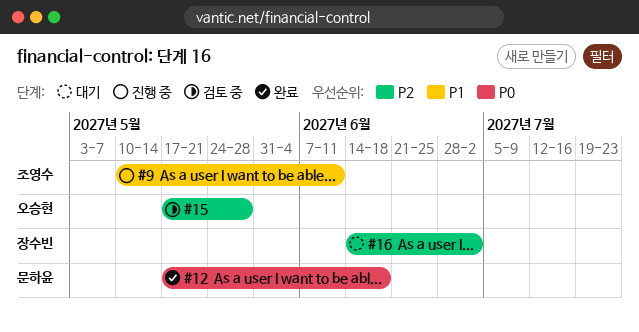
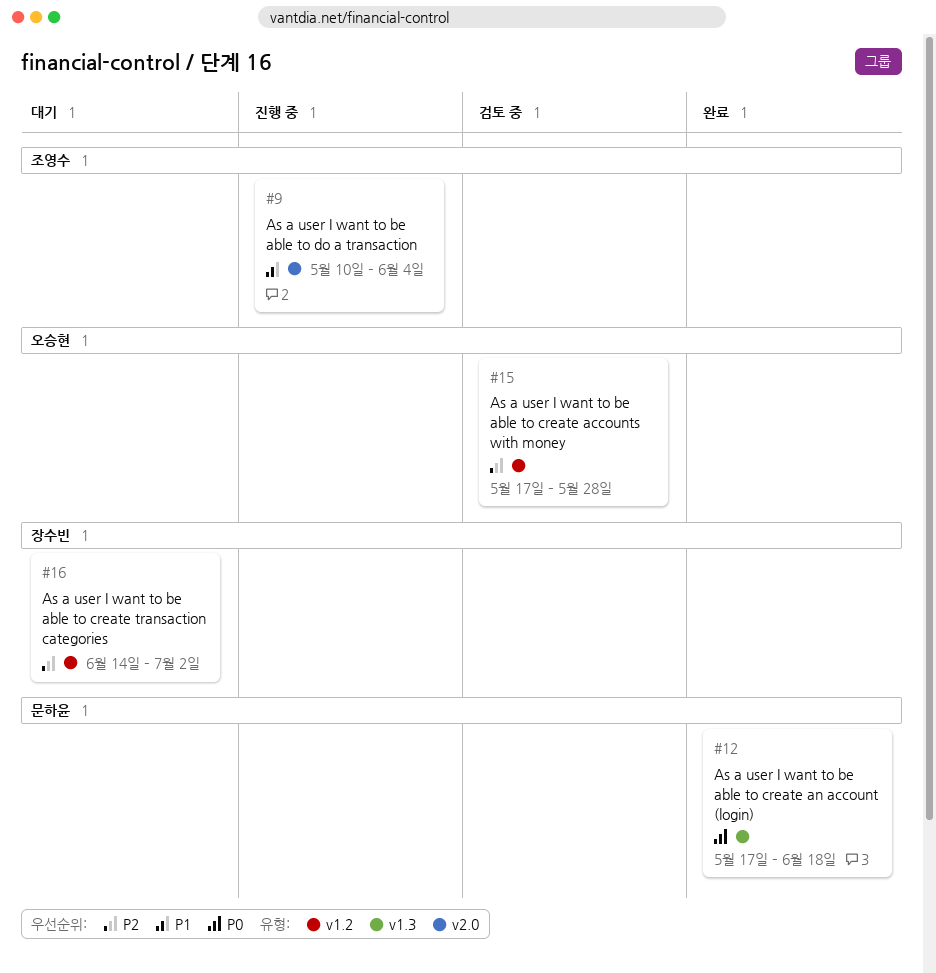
#9, due: Jun 11 -> Jun 4

